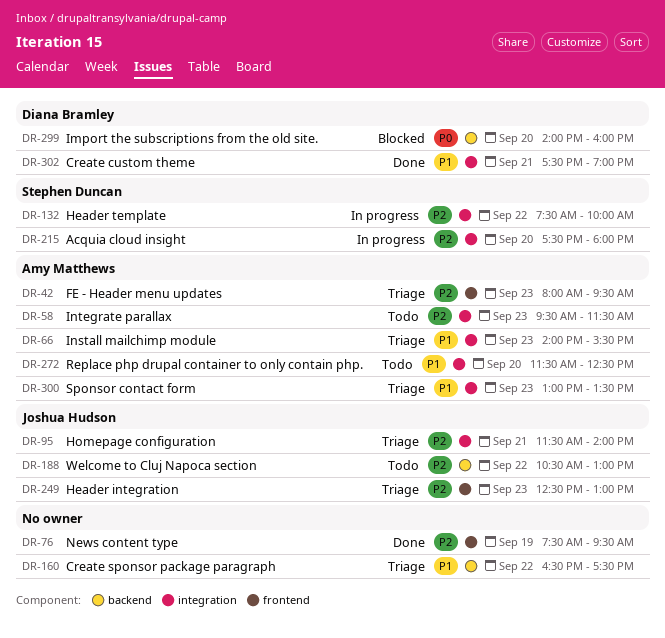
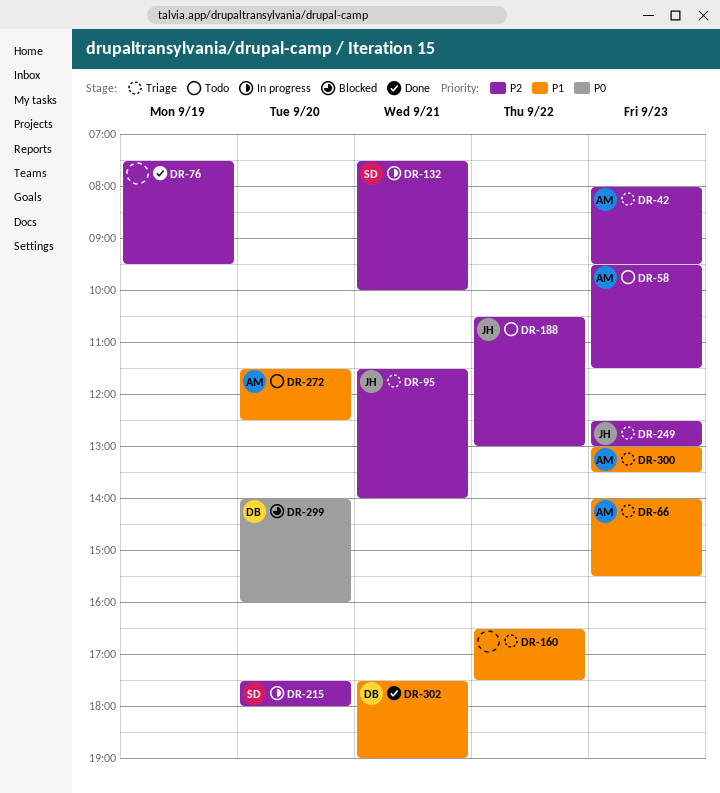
DR-132, day: Sep 22 -> Sep 21

